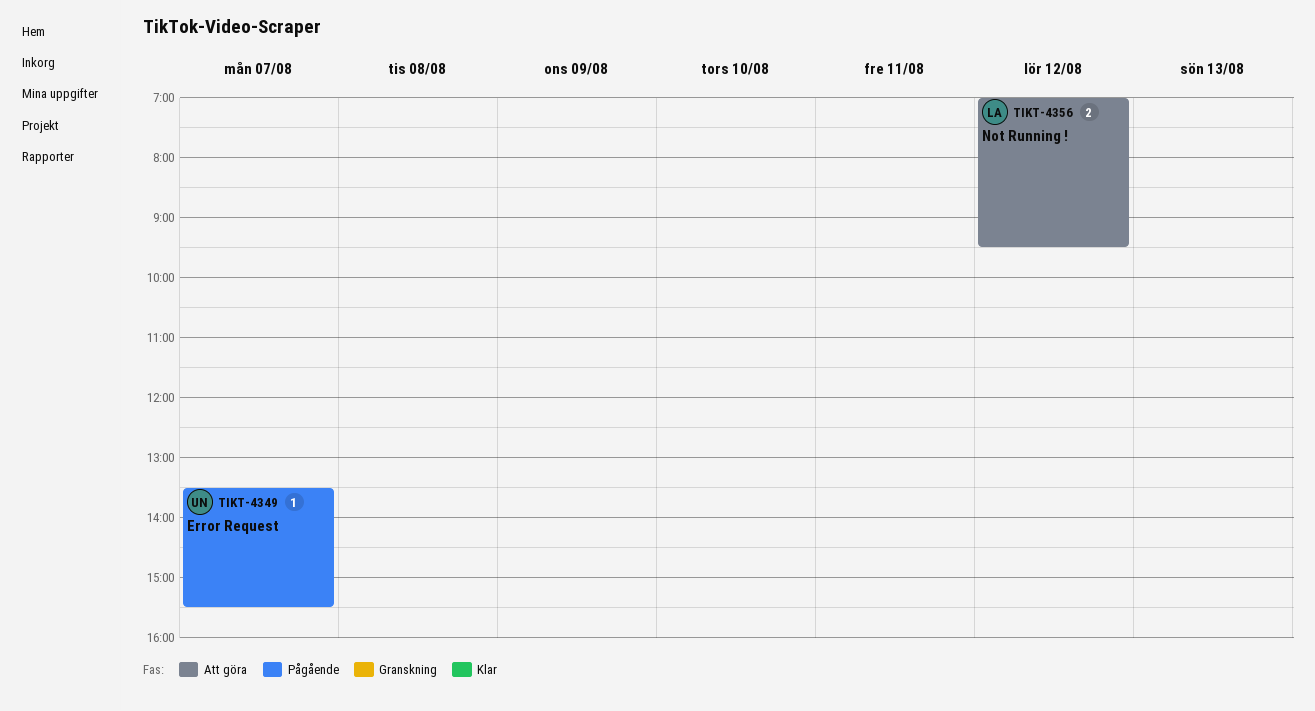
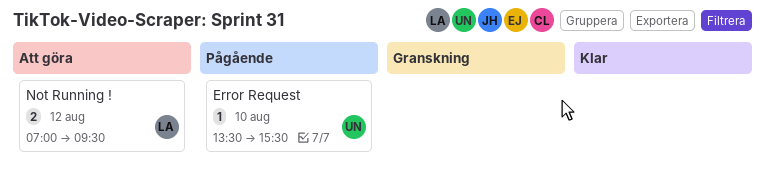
Error Request, day: Aug 7 -> Aug 10

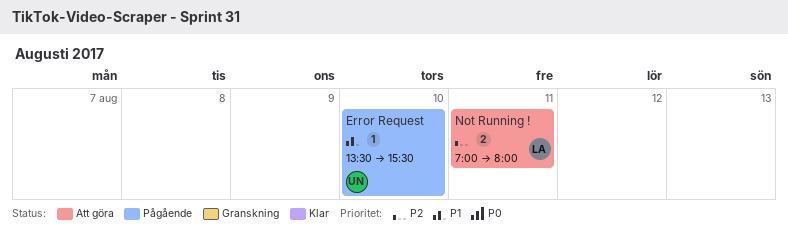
Not Running !, day: Aug 12 -> Aug 11
Not Running !, ends: 09:30 -> 08:00

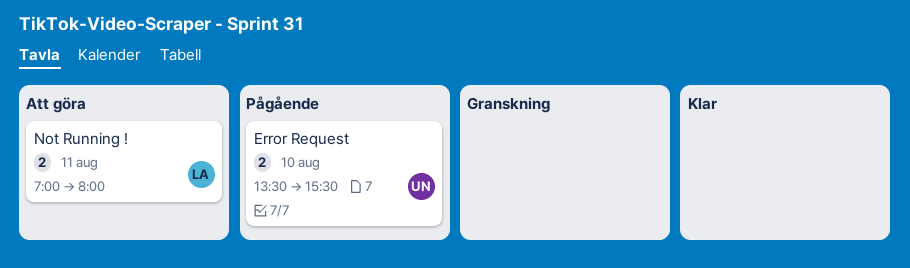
Error Request, estimate: 1 -> 2

